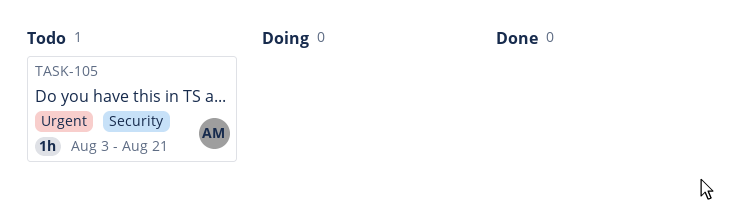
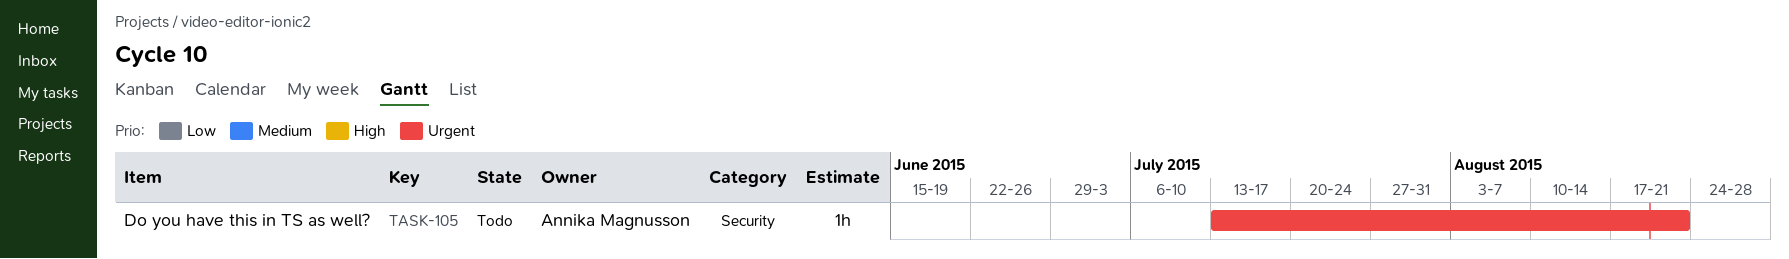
TASK-105, start: Aug 3 -> Jul 13

